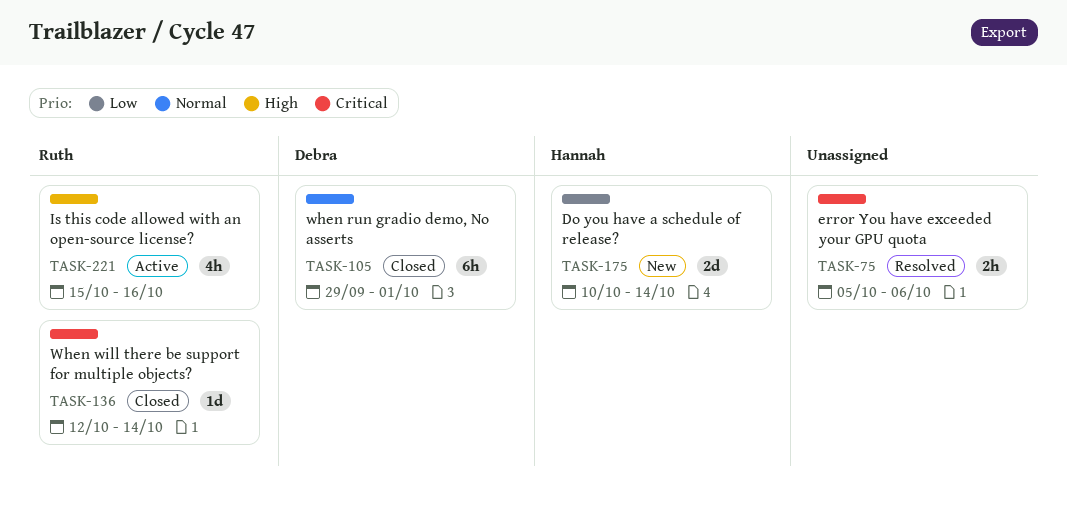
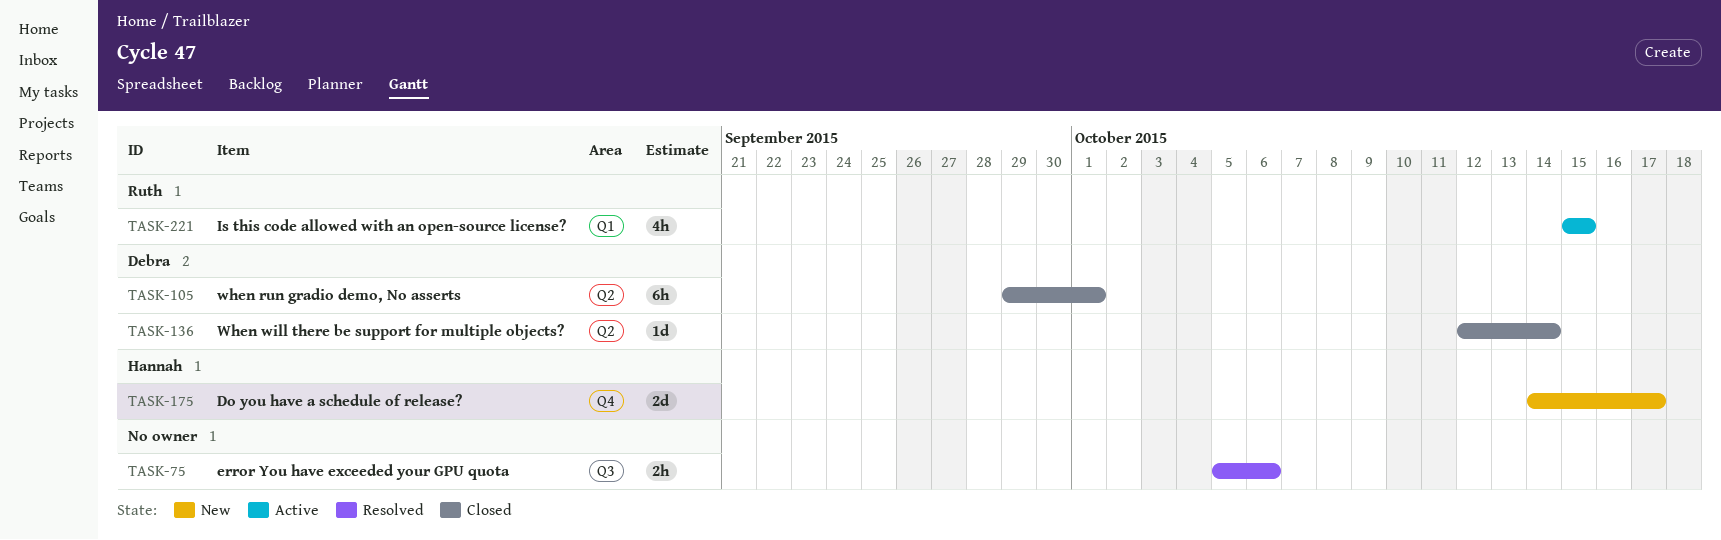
TASK-136, owner: Ruth -> Debra
TASK-175, start: Oct 10 -> Oct 14
TASK-175, due: Oct 14 -> Oct 17
TASK-221, due: Oct 16 -> Oct 15

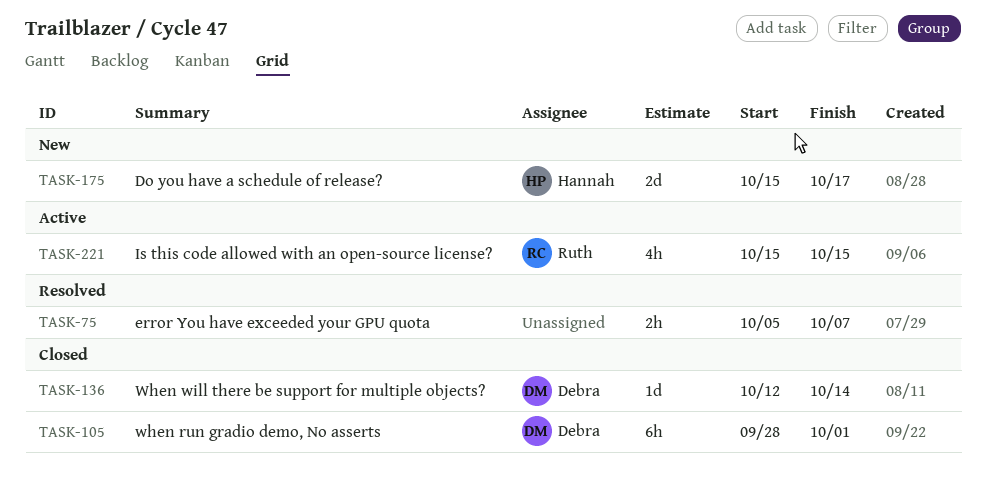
TASK-75, due: Oct 6 -> Oct 7
TASK-105, start: Sep 29 -> Sep 28
TASK-175, start: Oct 14 -> Oct 15

